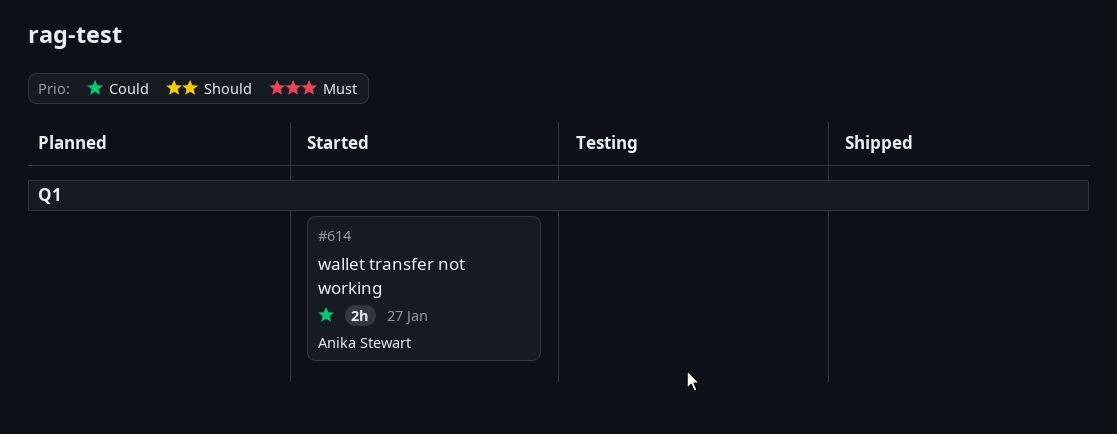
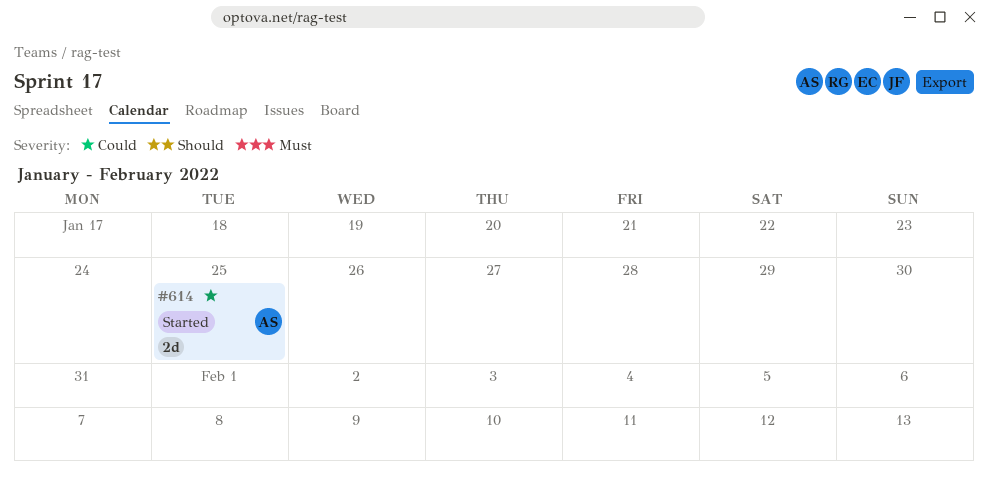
#614, estimate: 2h -> 2d
#614, due: Jan 27 -> Jan 25

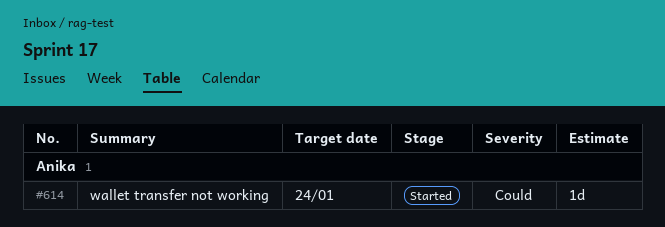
#614, estimate: 2d -> 1d
#614, due: Jan 25 -> Jan 24

